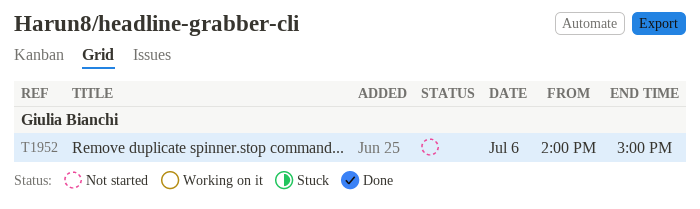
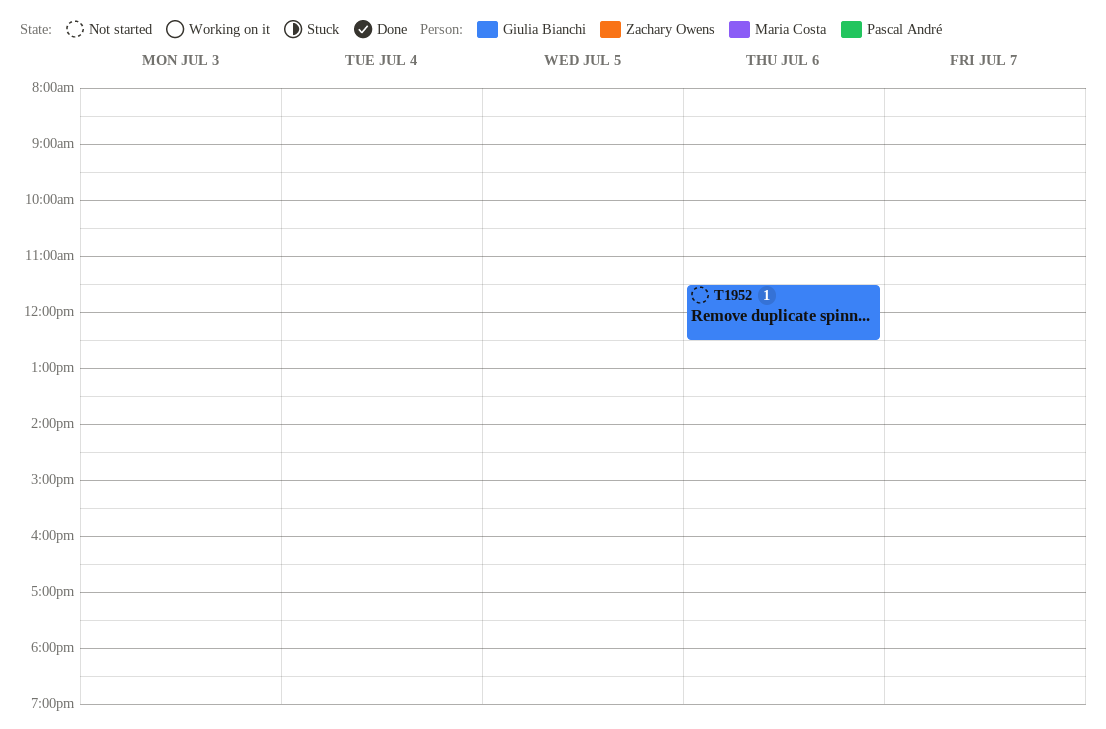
T1952, begins: 14:00 -> 11:30
T1952, ends: 15:00 -> 12:30

